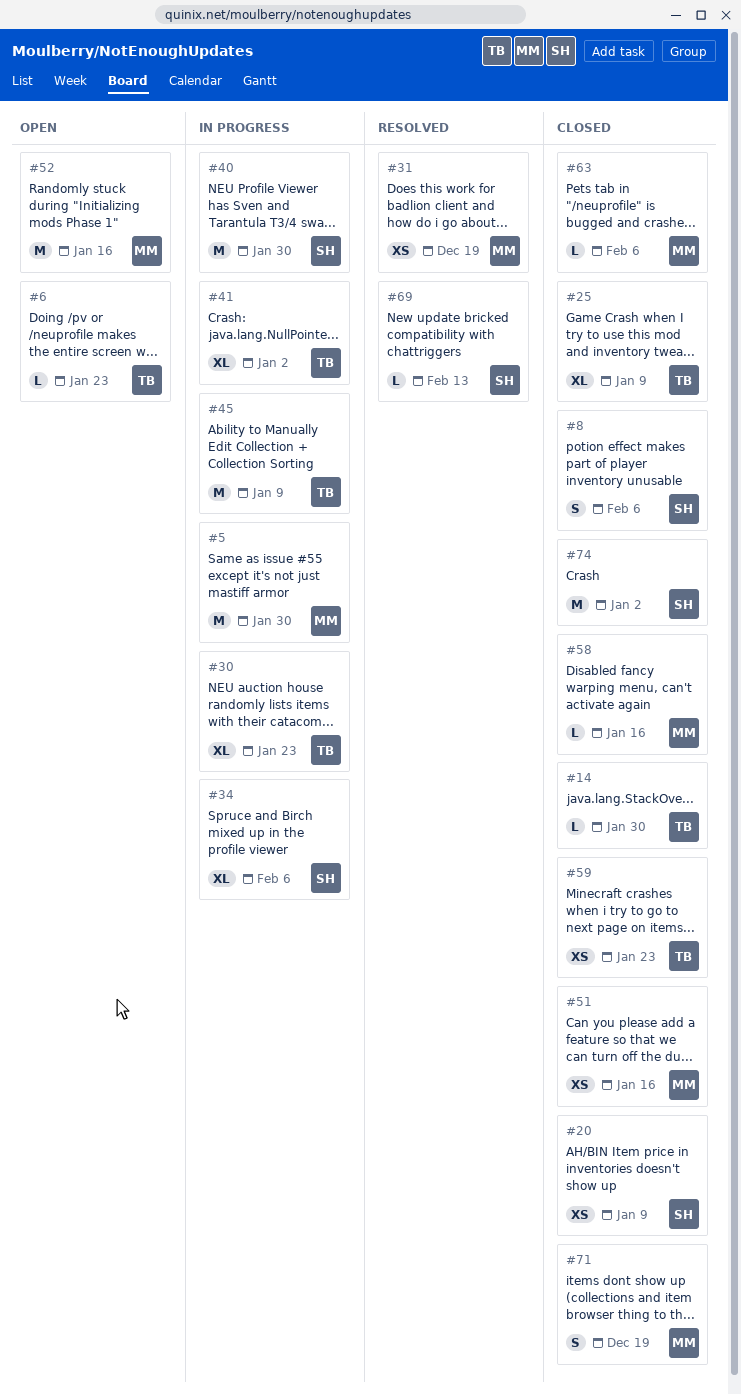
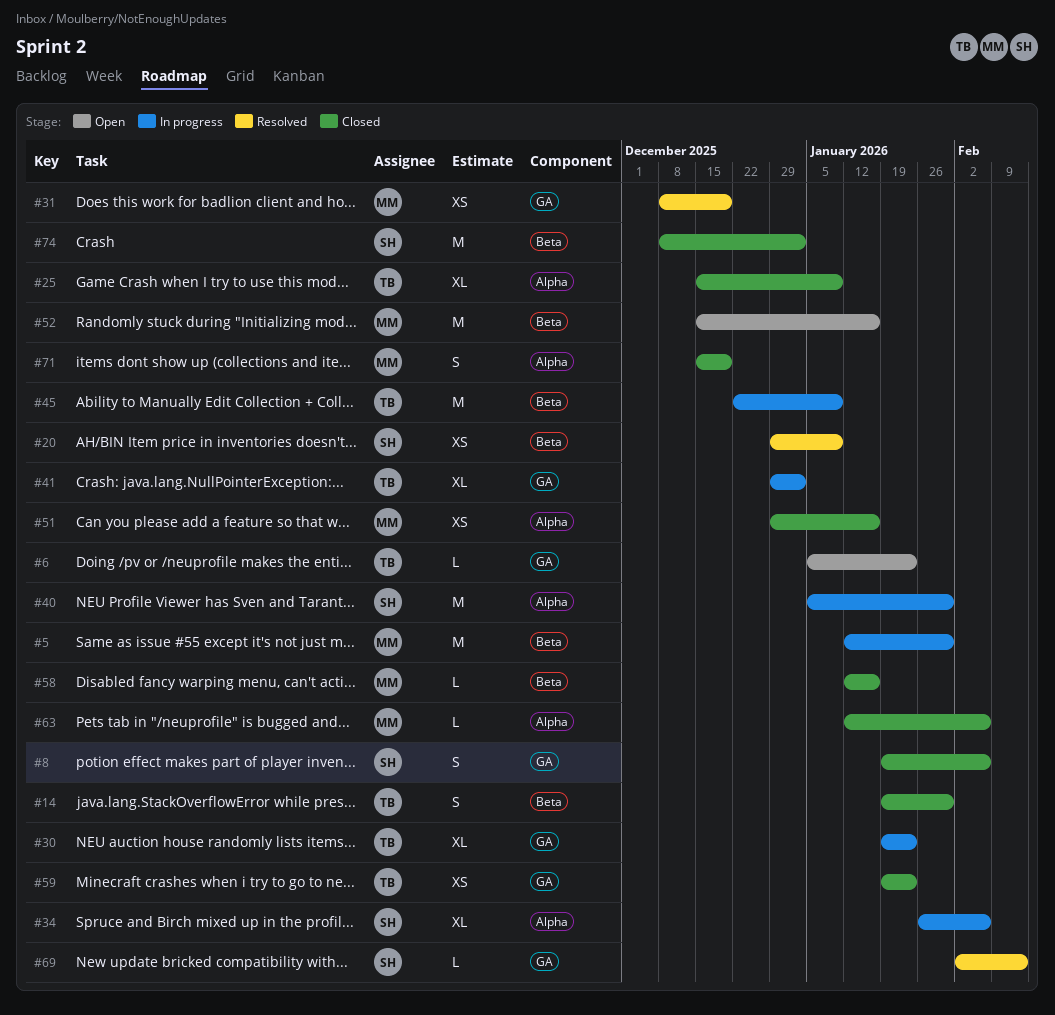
#14, estimate: L -> S
#20, status: Closed -> Resolved

